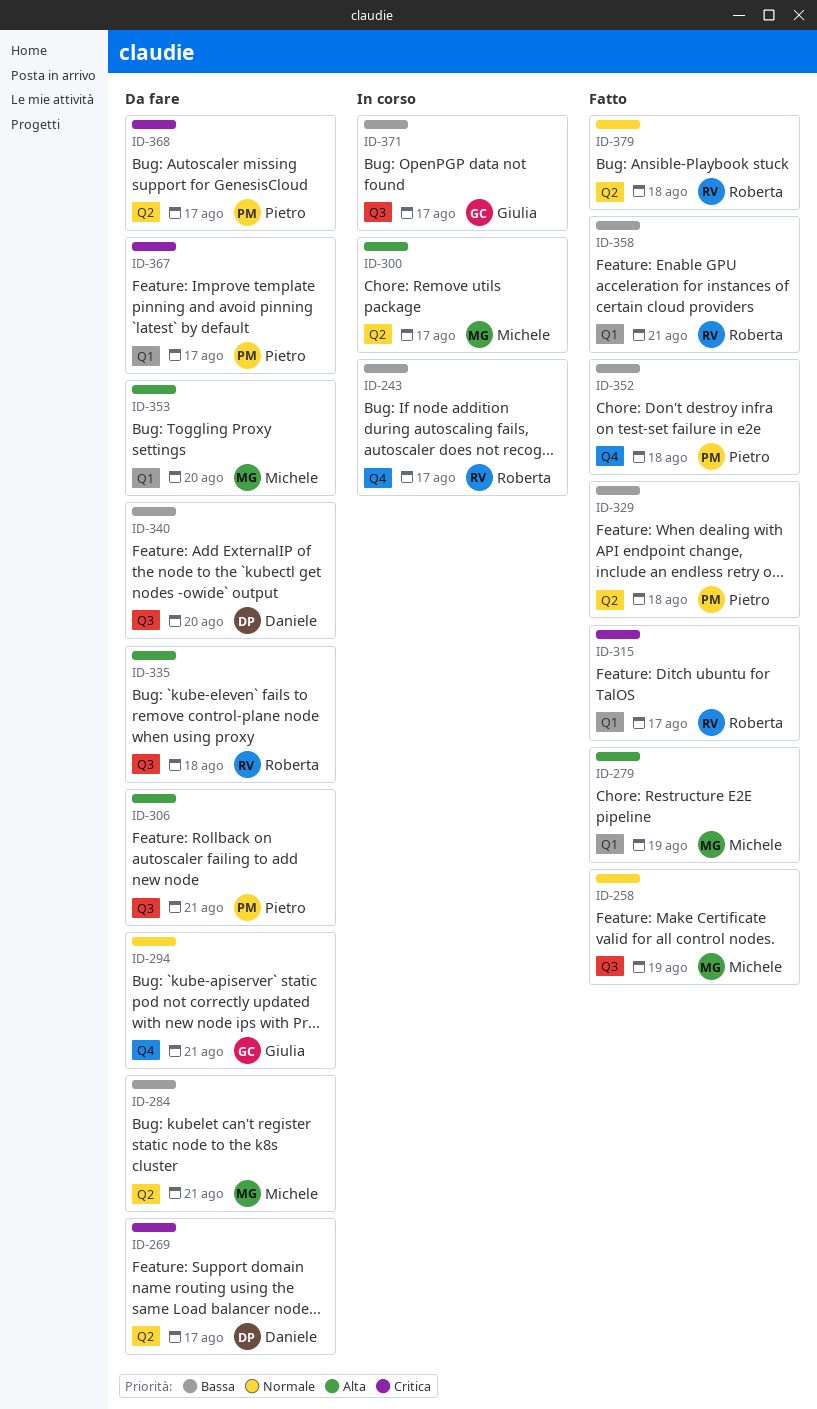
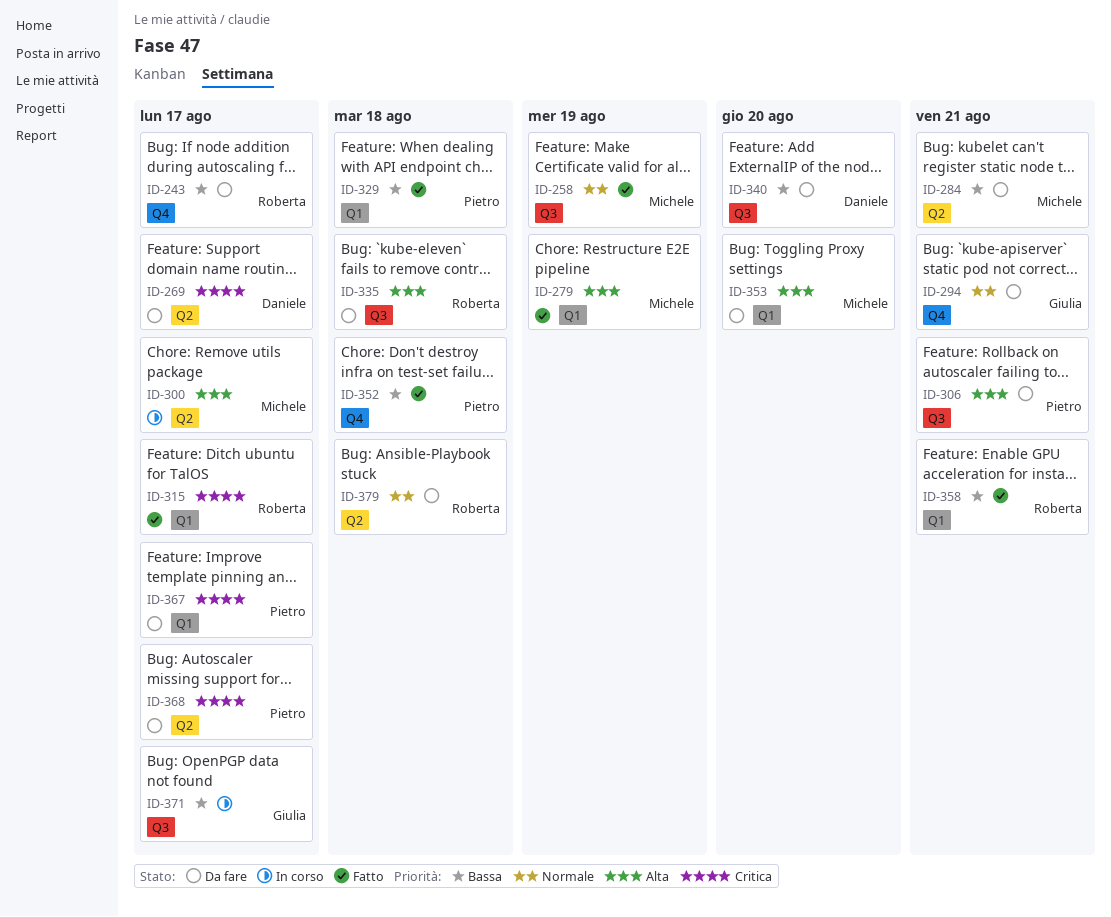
ID-243, status: In corso -> Da fare
ID-329, label: Q2 -> Q1
ID-379, status: Fatto -> Da fare

